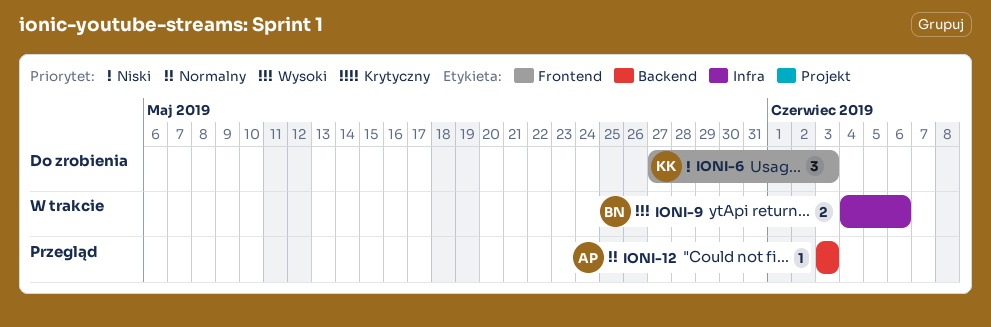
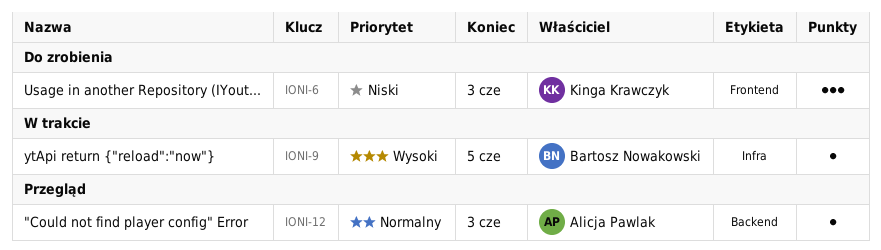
IONI-9, estimate: 2 -> 1
IONI-9, due: Jun 6 -> Jun 5

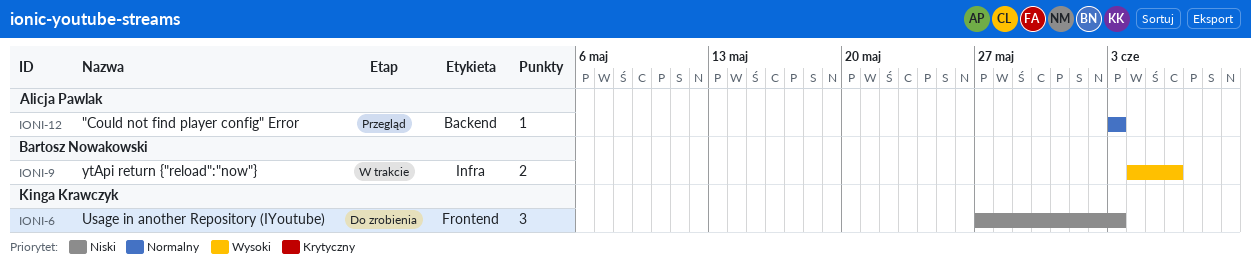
IONI-9, estimate: 1 -> 2
IONI-9, due: Jun 5 -> Jun 6

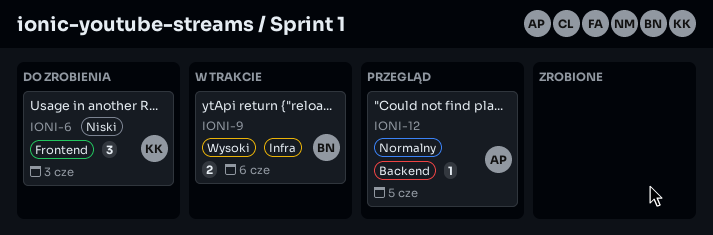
IONI-12, due: Jun 3 -> Jun 5

